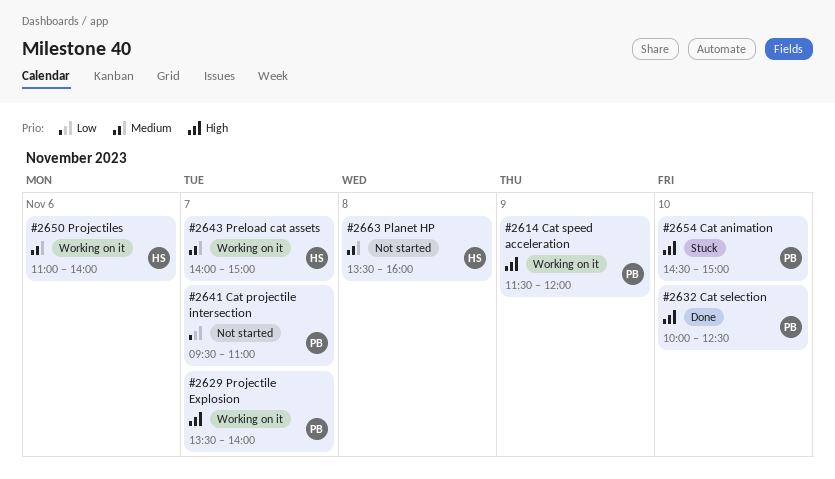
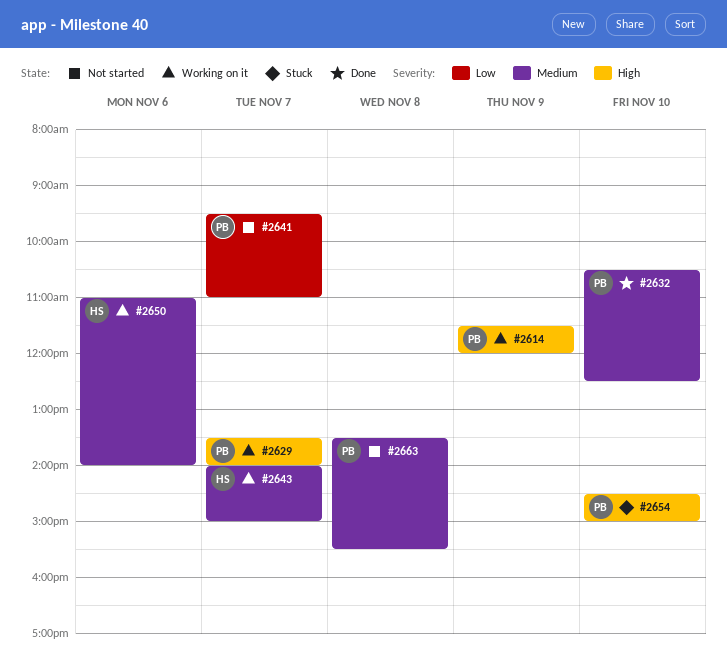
#2632, priority: High -> Medium
#2632, begins: 10:00 -> 10:30
#2663, owner: HS -> PB
#2663, ends: 16:00 -> 15:30

